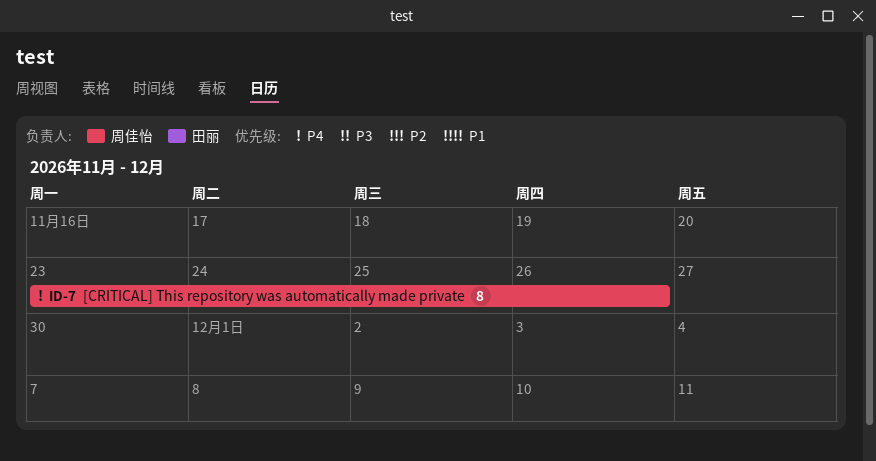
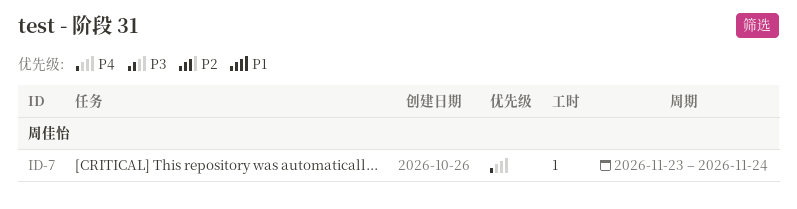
ID-7, estimate: 8 -> 1
ID-7, due: Nov 26 -> Nov 24

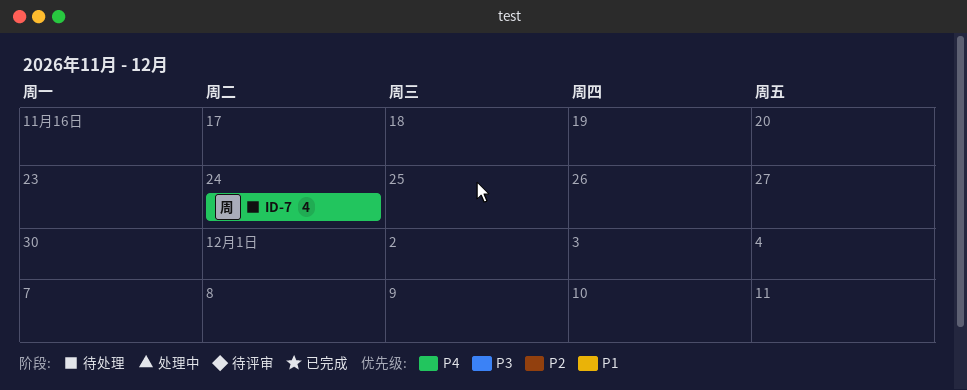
ID-7, estimate: 1 -> 4
ID-7, start: Nov 23 -> Nov 24

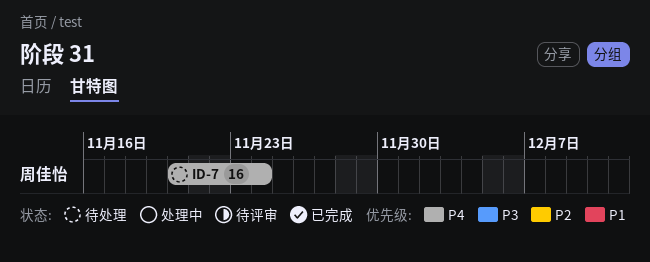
ID-7, estimate: 4 -> 16
ID-7, start: Nov 24 -> Nov 20

